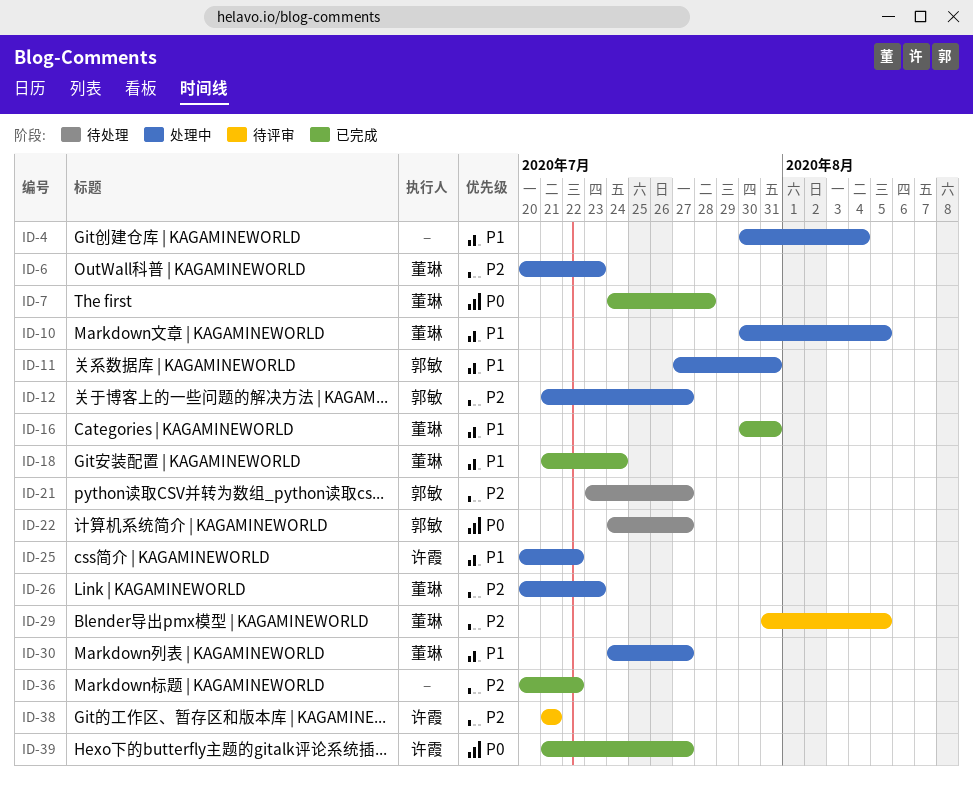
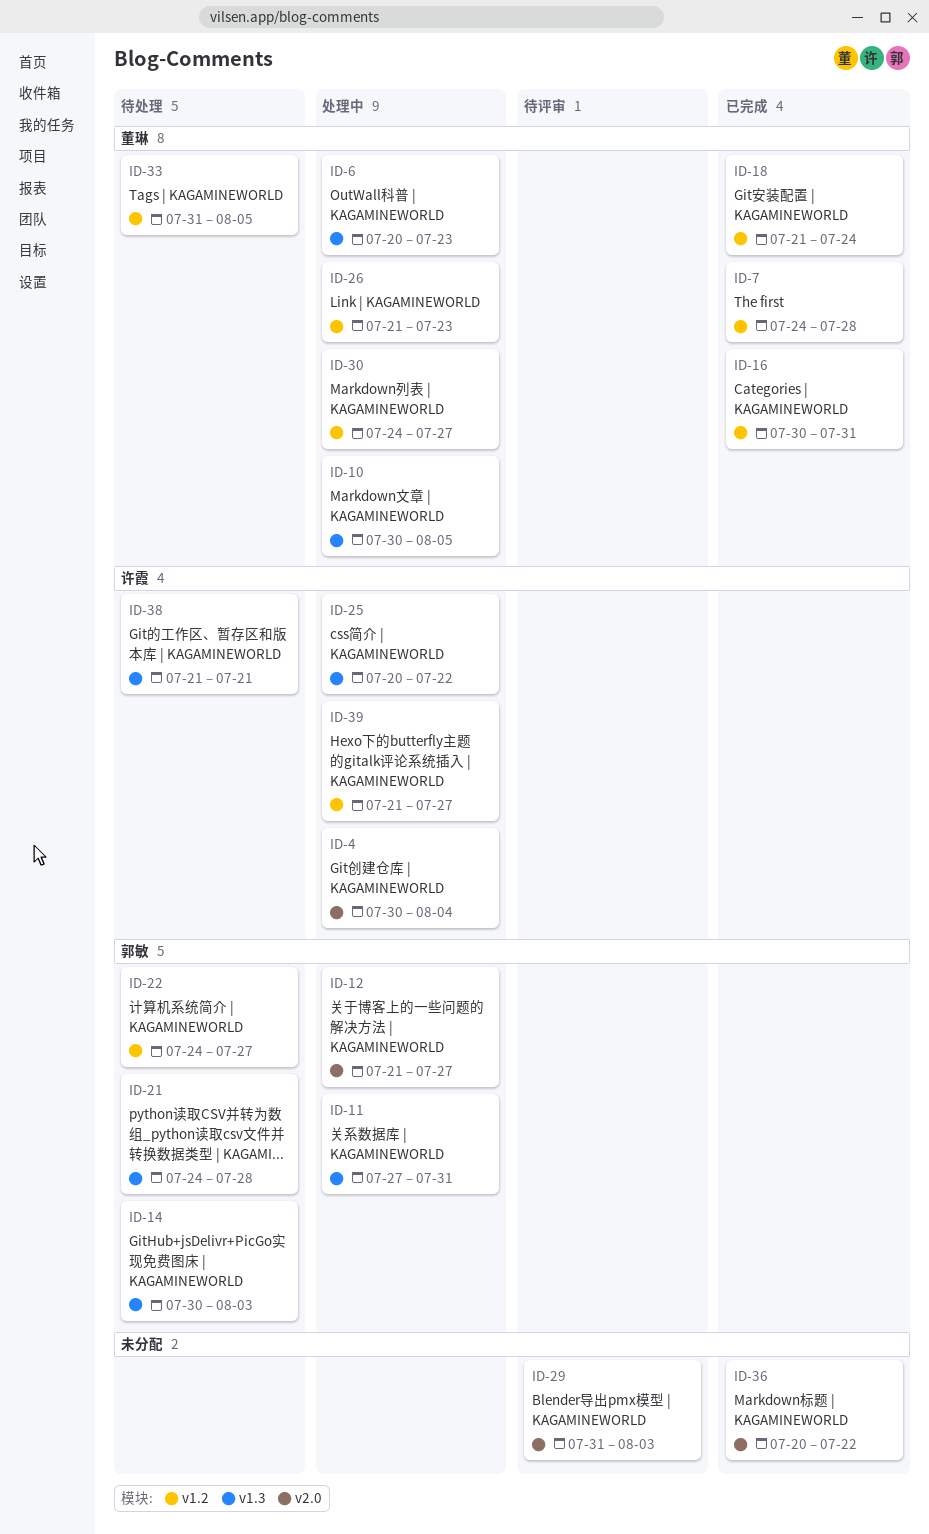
ID-4, owner: none -> 许霞
ID-14: none -> present
ID-21, start: Jul 23 -> Jul 24
ID-21, due: Jul 27 -> Jul 28
ID-26, start: Jul 20 -> Jul 21
ID-29, owner: 董琳 -> none
ID-29, due: Aug 5 -> Aug 3
ID-33: none -> present
ID-38, status: 待评审 -> 待处理
ID-39, status: 已完成 -> 处理中

